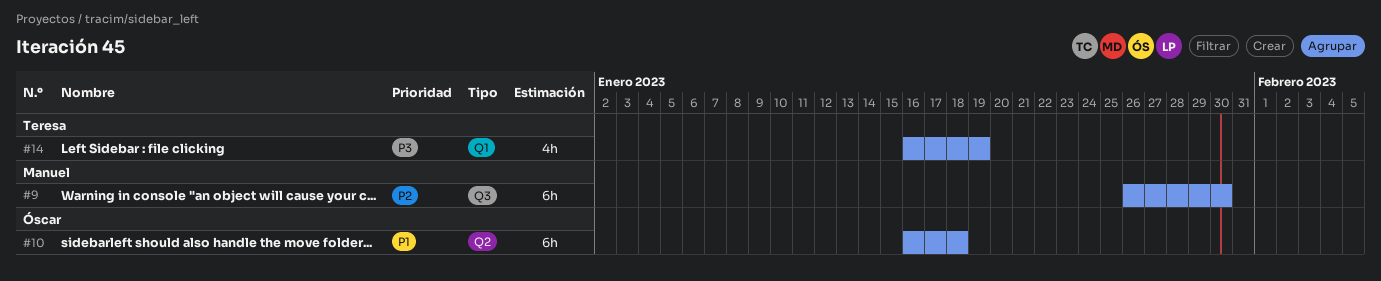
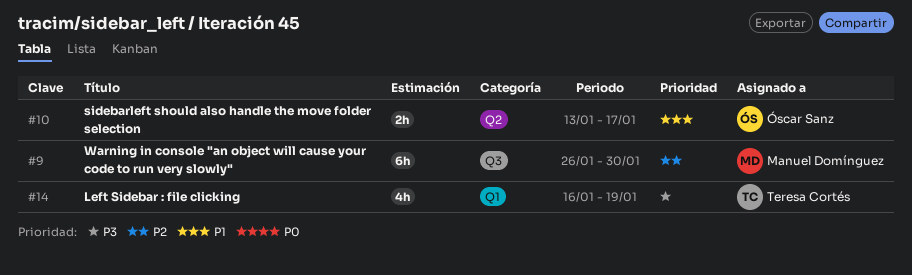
#10, estimate: 6h -> 2h
#10, start: Jan 16 -> Jan 13
#10, due: Jan 18 -> Jan 17

